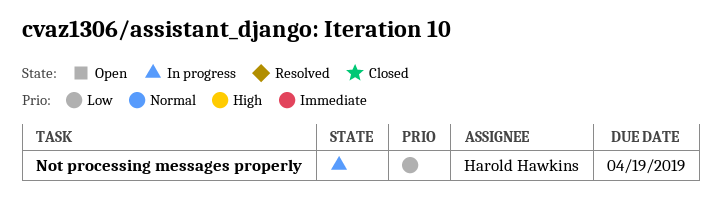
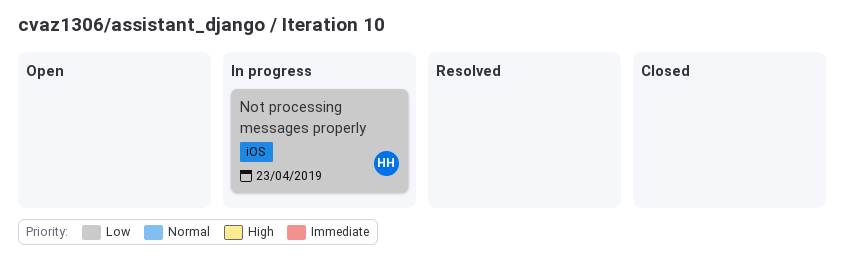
Not processing messages properly, due: Apr 19 -> Apr 23

